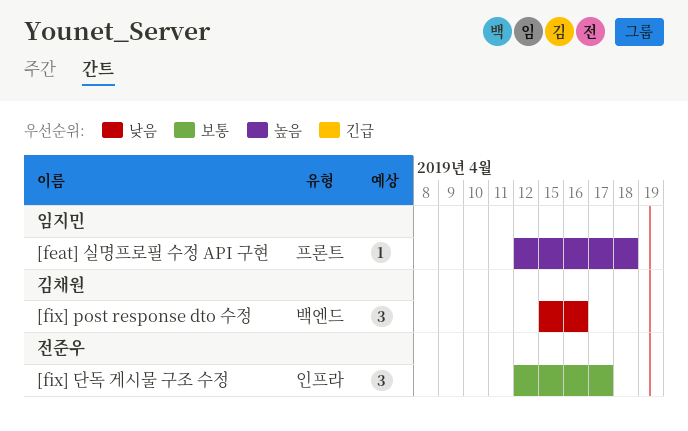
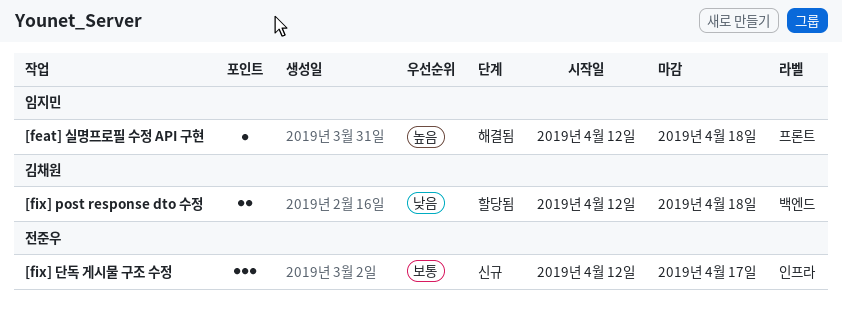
[fix] post response dto 수정, estimate: 3 -> 2
[fix] post response dto 수정, start: Apr 15 -> Apr 12
[fix] post response dto 수정, due: Apr 16 -> Apr 18

